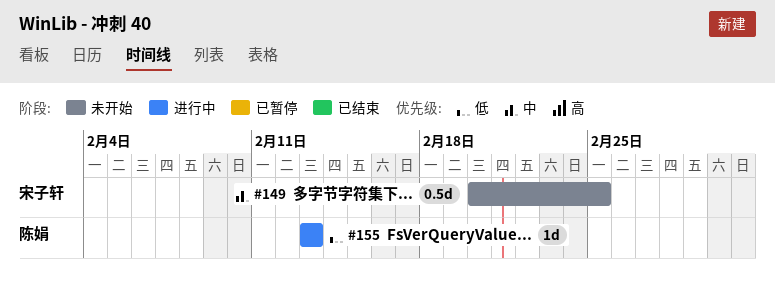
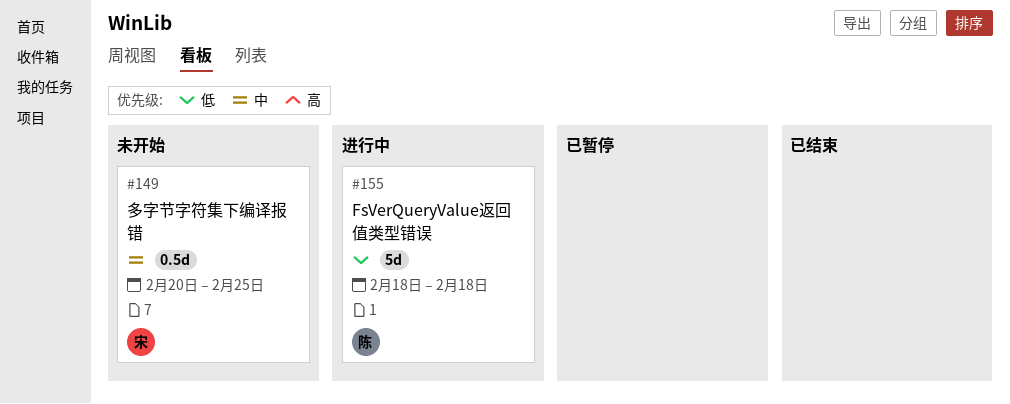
#155, estimate: 1d -> 5d
#155, start: Feb 13 -> Feb 18
#155, due: Feb 13 -> Feb 18

